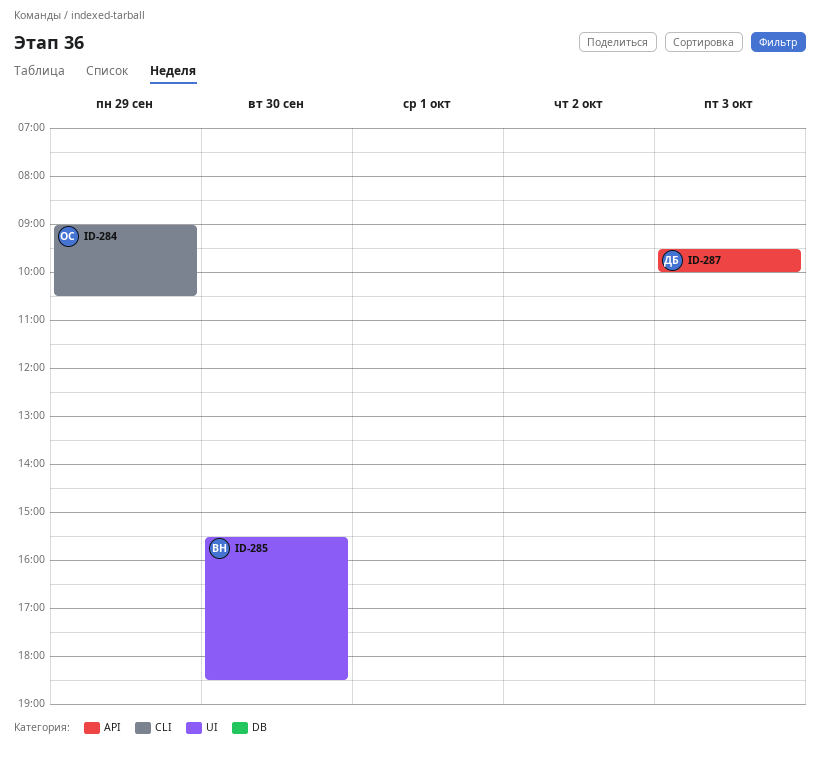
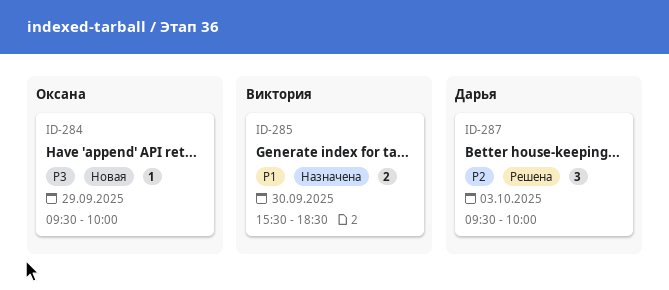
ID-284, begins: 09:00 -> 09:30
ID-284, ends: 10:30 -> 10:00

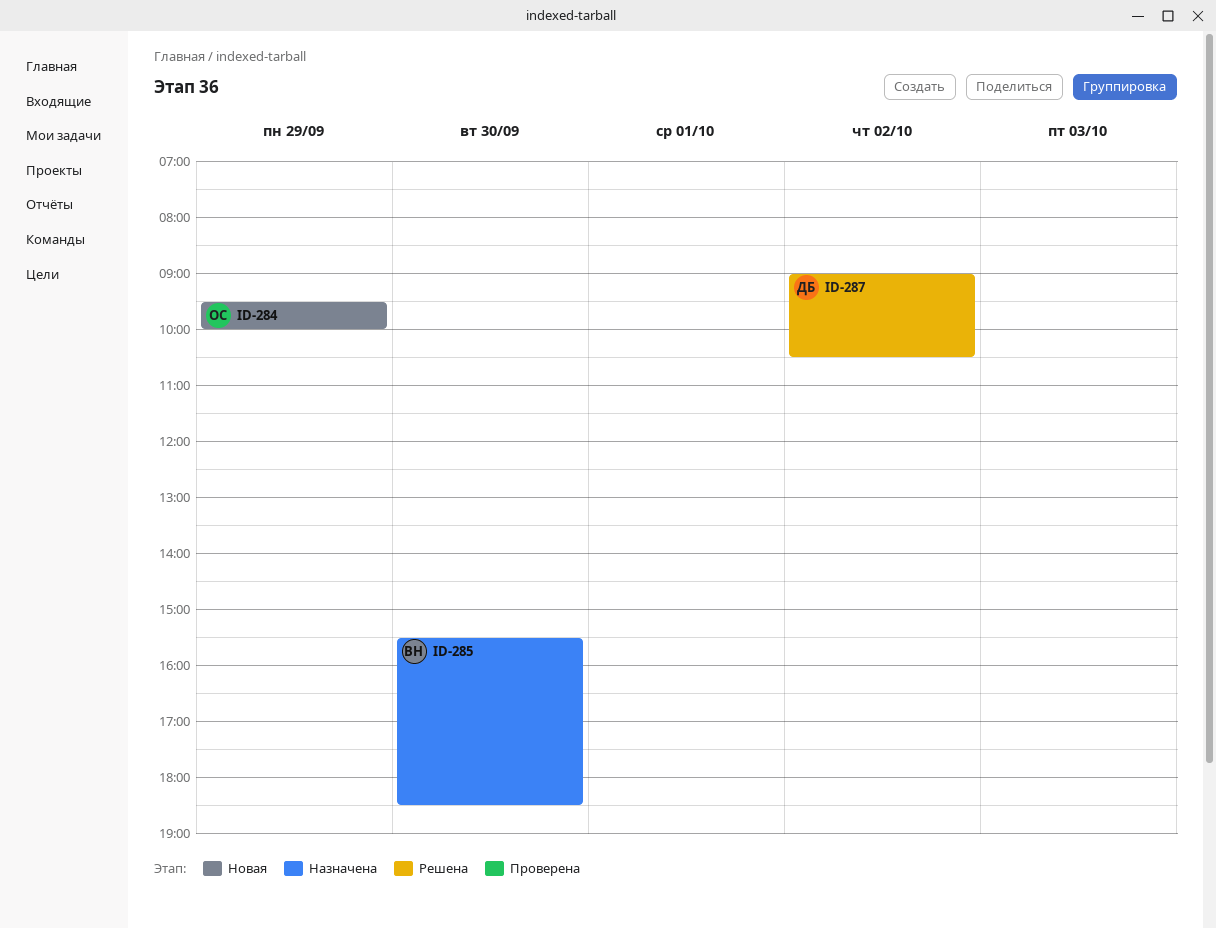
ID-287, day: Oct 3 -> Oct 2
ID-287, begins: 09:30 -> 09:00
ID-287, ends: 10:00 -> 10:30

